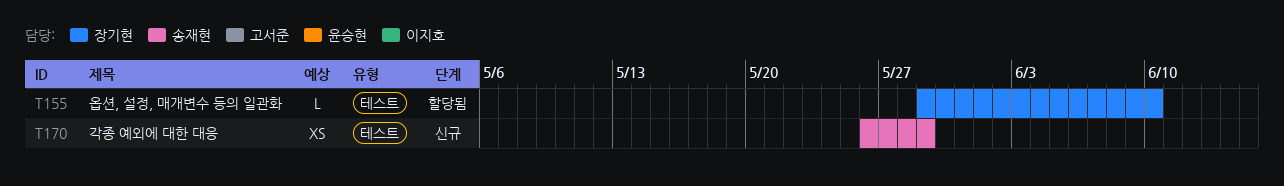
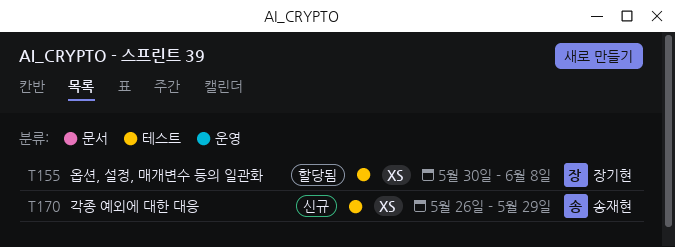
T155, estimate: L -> XS
T155, start: May 29 -> May 30
T155, due: Jun 10 -> Jun 8

